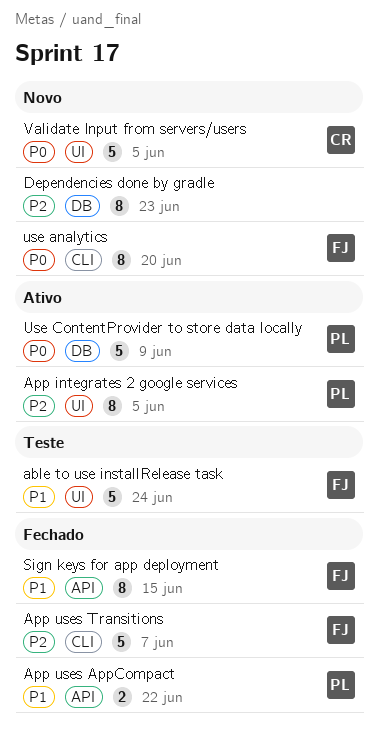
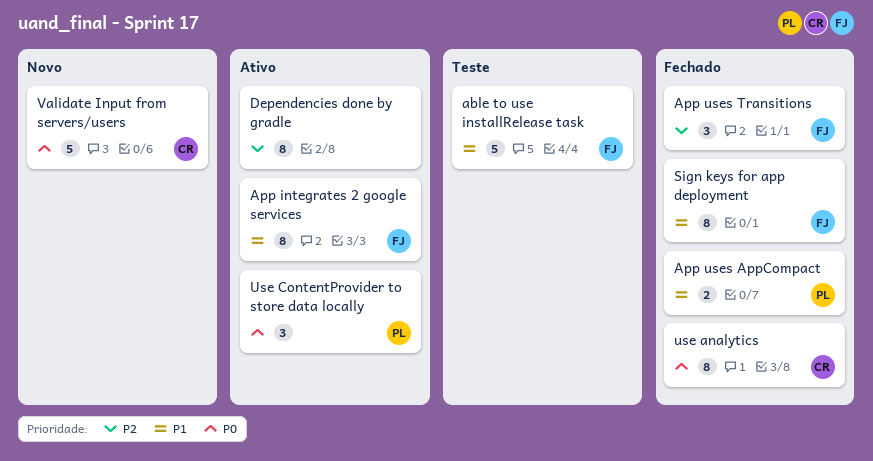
App integrates 2 google services, owner: PL -> FJ
App integrates 2 google services, priority: P2 -> P1
App uses Transitions, estimate: 5 -> 3
Dependencies done by gradle, status: Novo -> Ativo
use analytics, status: Novo -> Fechado
use analytics, owner: FJ -> CR
Use ContentProvider to store data locally, estimate: 5 -> 3

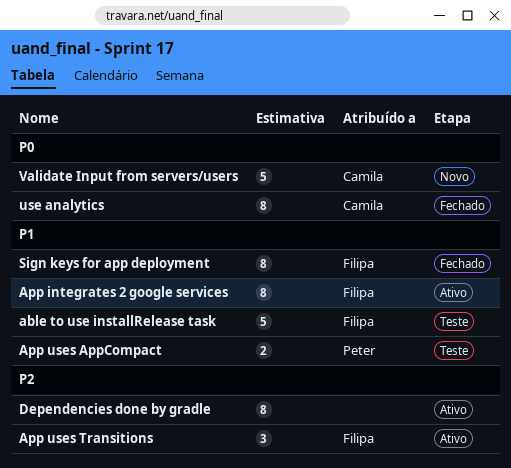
App uses AppCompact, status: Fechado -> Teste
App uses Transitions, status: Fechado -> Ativo
Use ContentProvider to store data locally: present -> none

